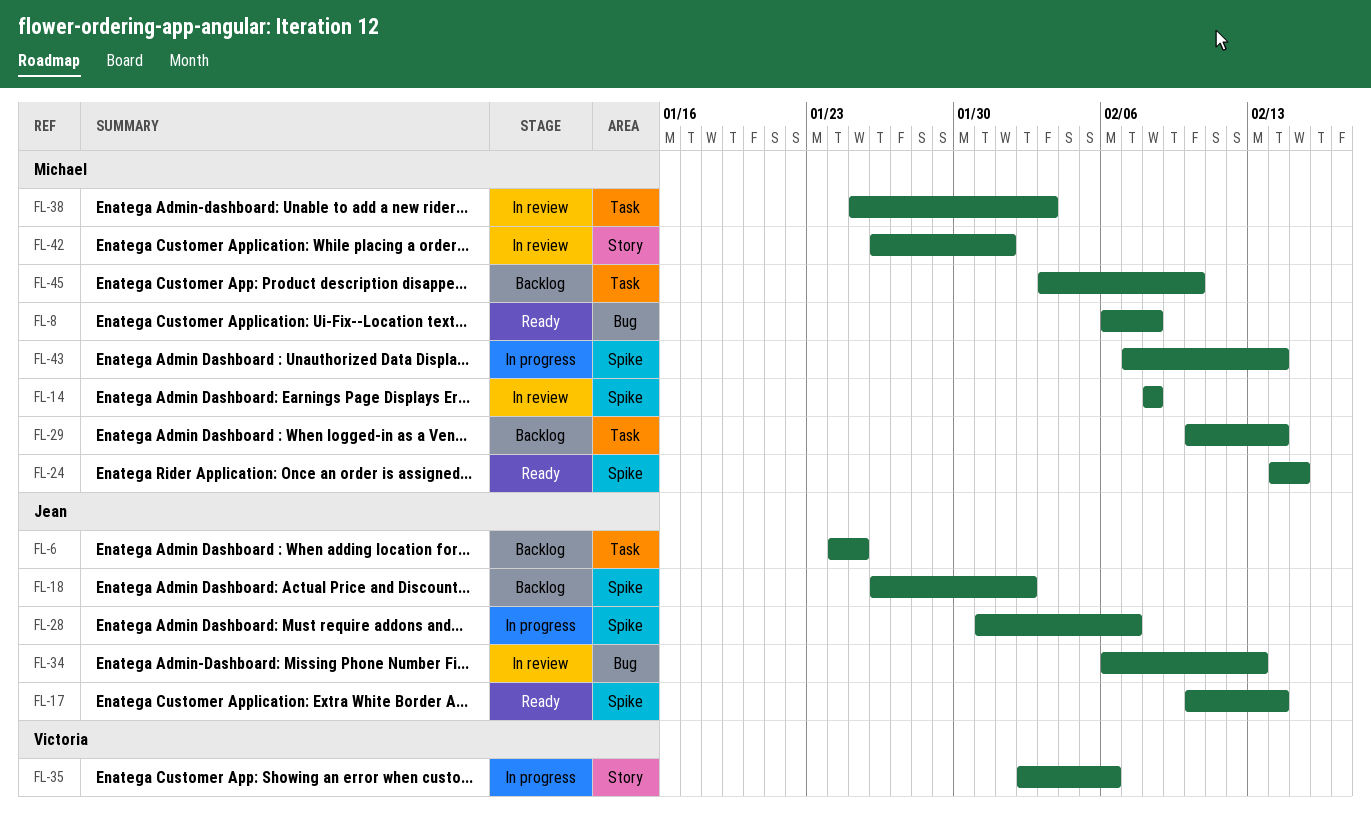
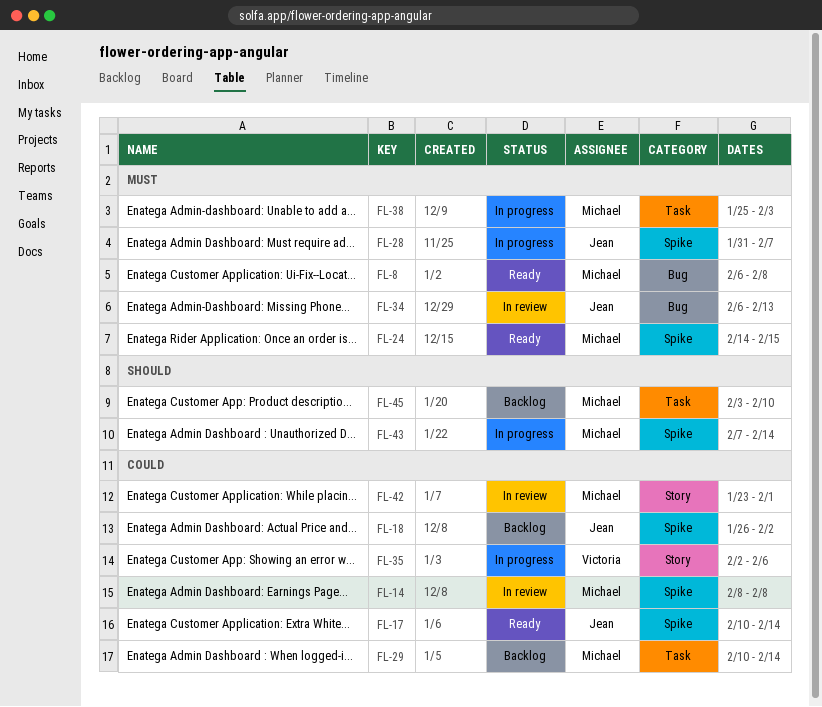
FL-6: present -> none
FL-38, status: In review -> In progress
FL-42, start: Jan 26 -> Jan 23

